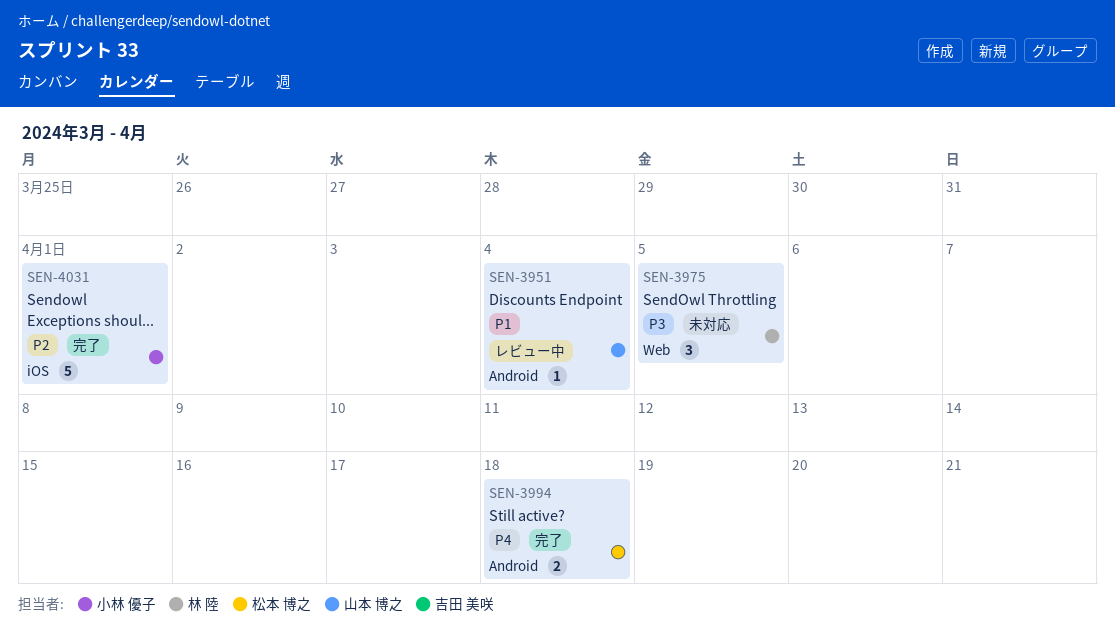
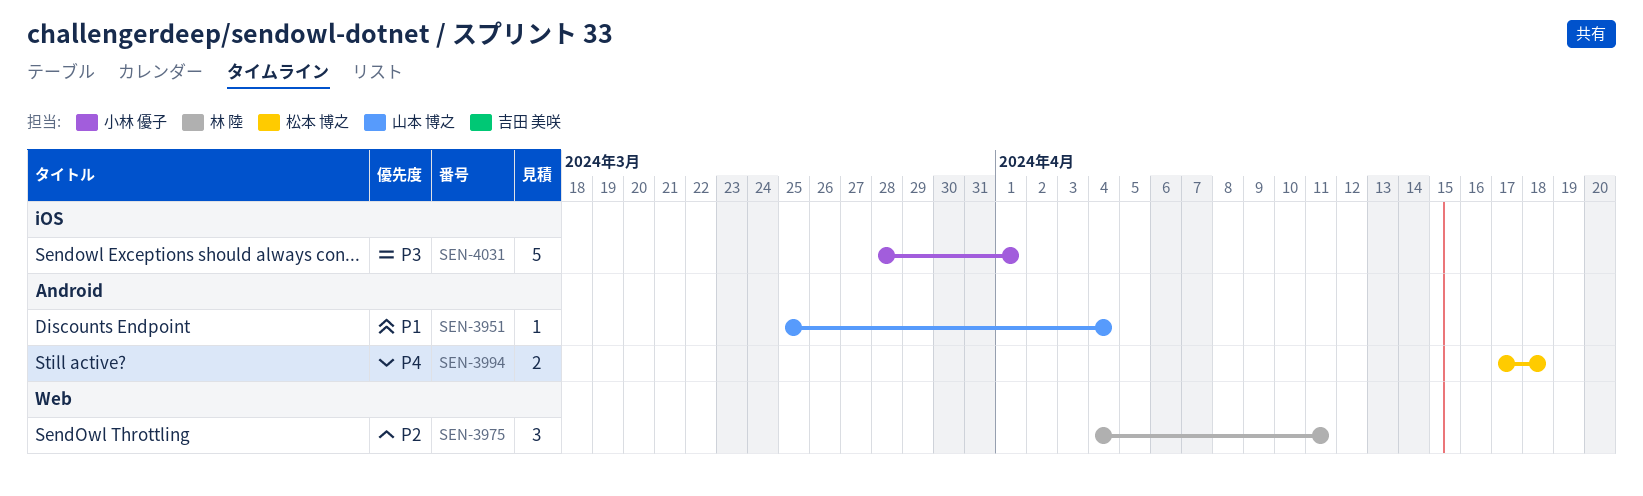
SEN-3975, priority: P3 -> P2
SEN-3975, due: Apr 5 -> Apr 11
SEN-4031, priority: P2 -> P3

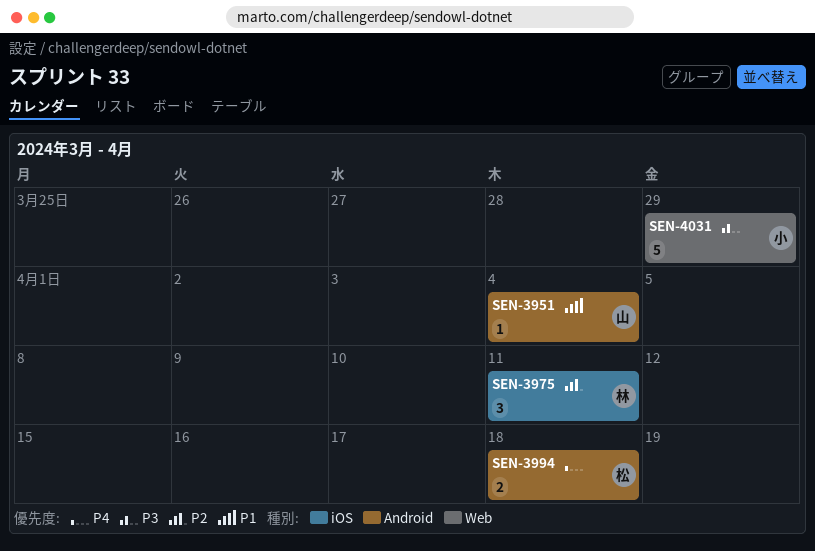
SEN-3975, label: Web -> iOS
SEN-4031, label: iOS -> Web
SEN-4031, due: Apr 1 -> Mar 29

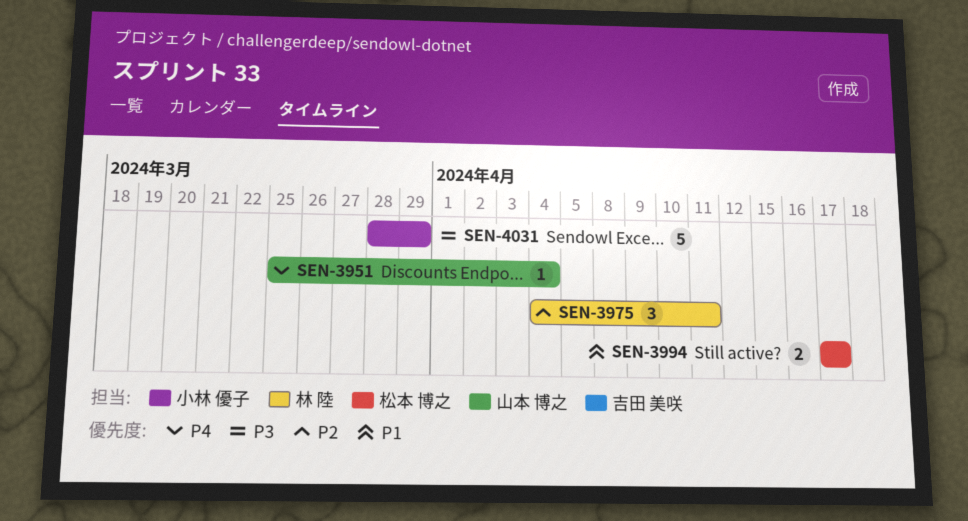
SEN-3951, priority: P1 -> P4
SEN-3994, priority: P4 -> P1
SEN-3994, due: Apr 18 -> Apr 17

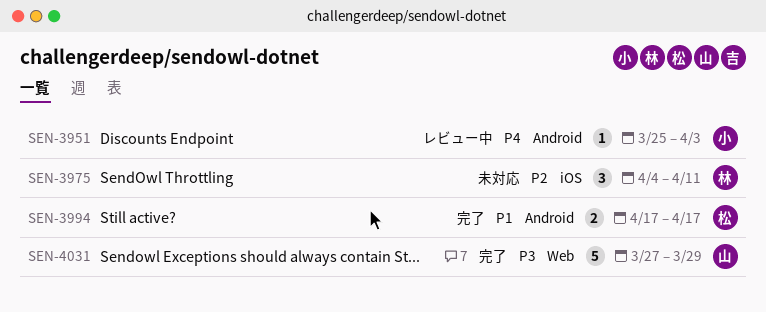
SEN-3951, owner: 山本 博之 -> 小林 優子
SEN-3951, due: Apr 4 -> Apr 3
SEN-4031, owner: 小林 優子 -> 山本 博之
SEN-4031, start: Mar 28 -> Mar 27

